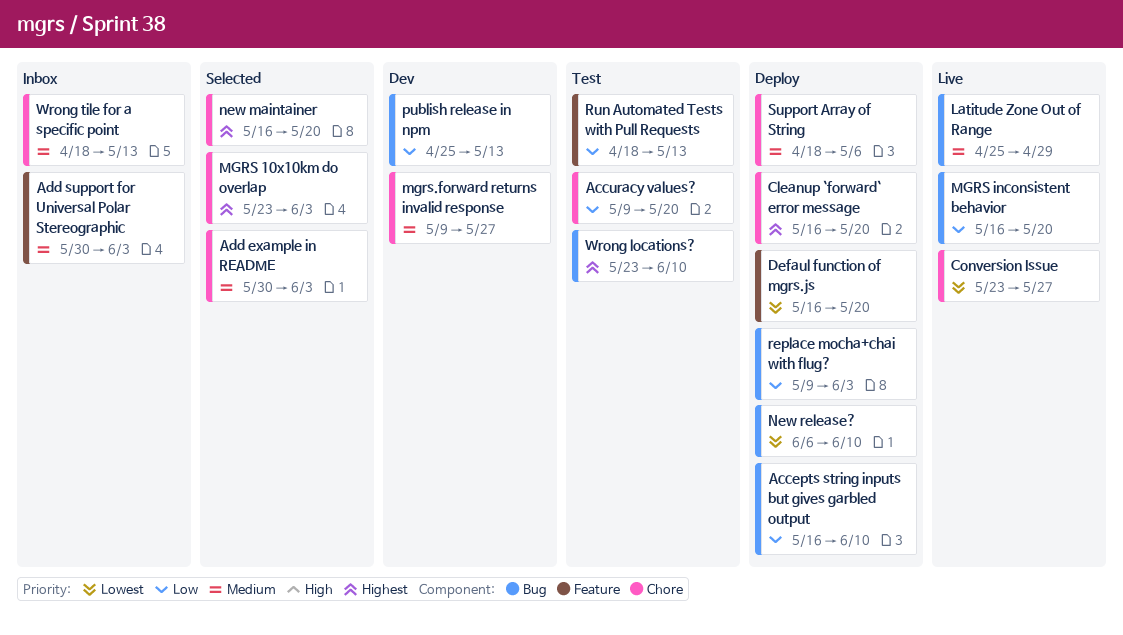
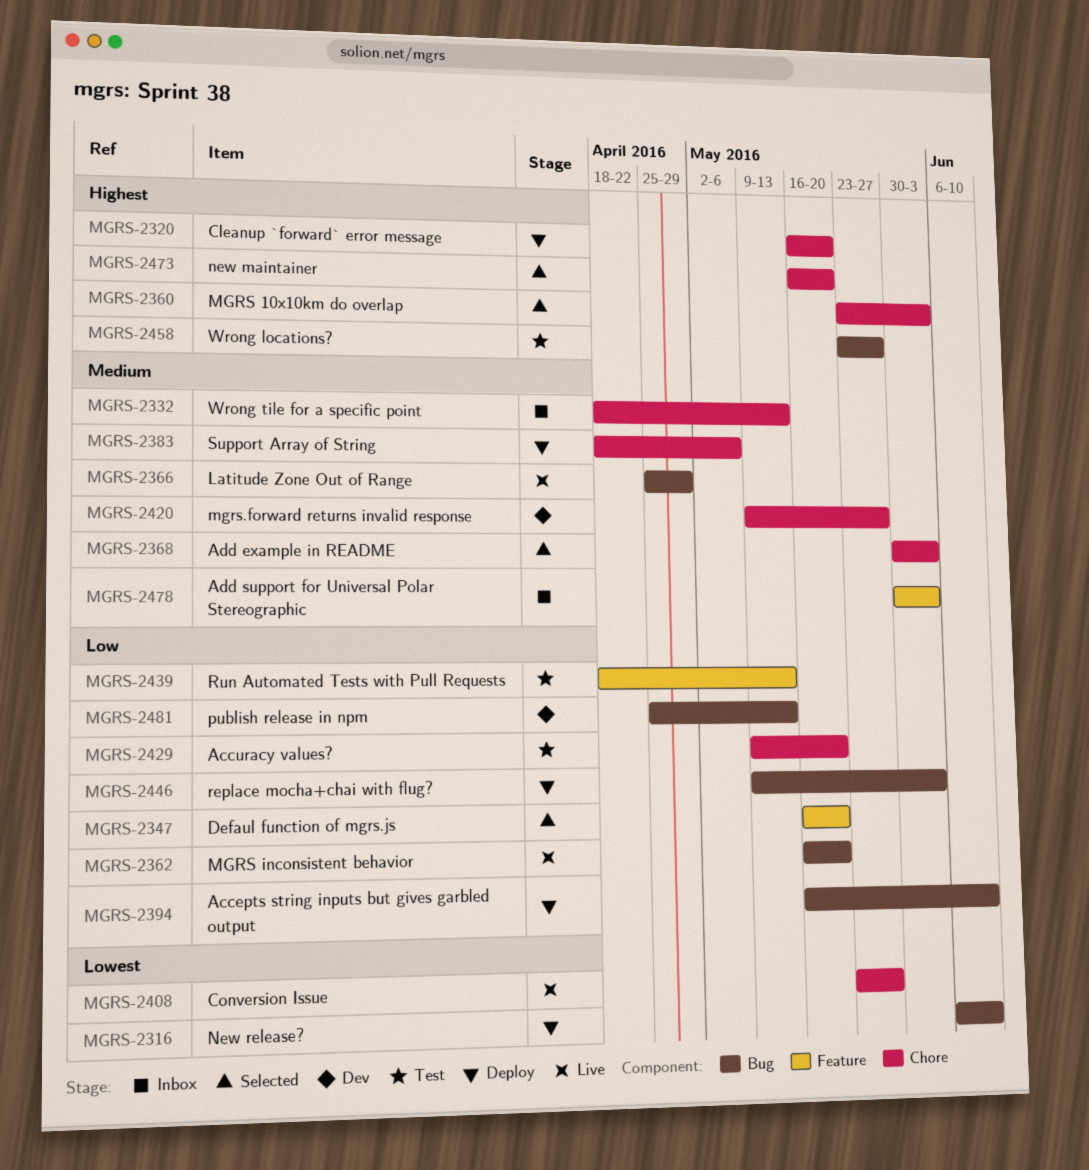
Defaul function of mgrs.js, status: Deploy -> Selected
Defaul function of mgrs.js, priority: Lowest -> Low
Wrong locations?, due: Jun 10 -> May 27

